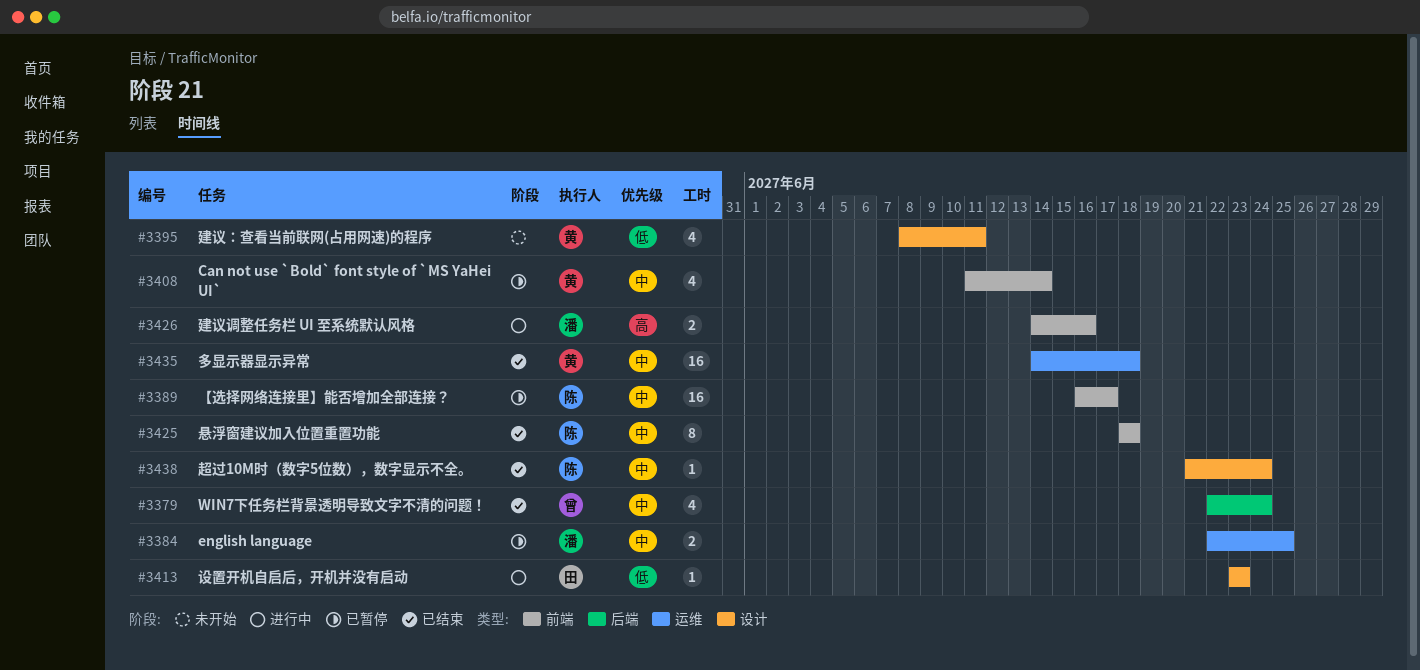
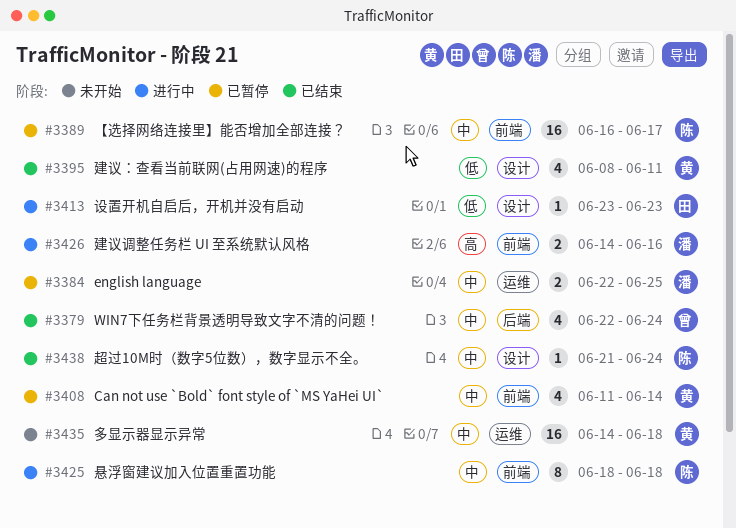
#3395, status: 未开始 -> 已结束
#3425, status: 已结束 -> 进行中
#3435, status: 已结束 -> 未开始

